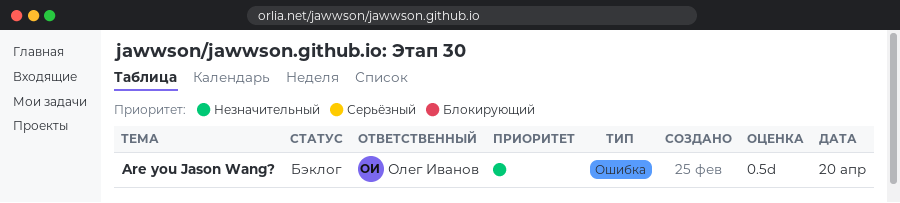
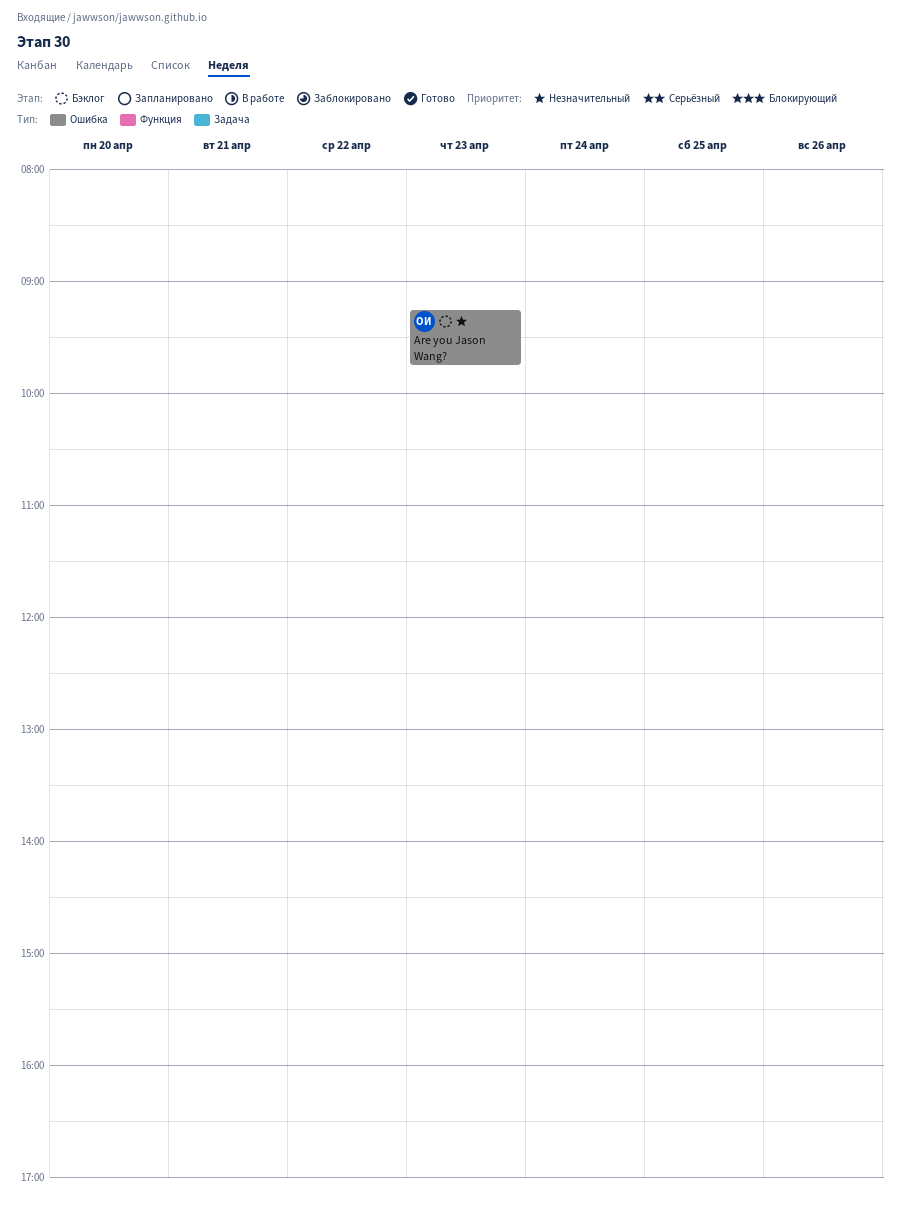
Are you Jason Wang?, day: Apr 20 -> Apr 23

